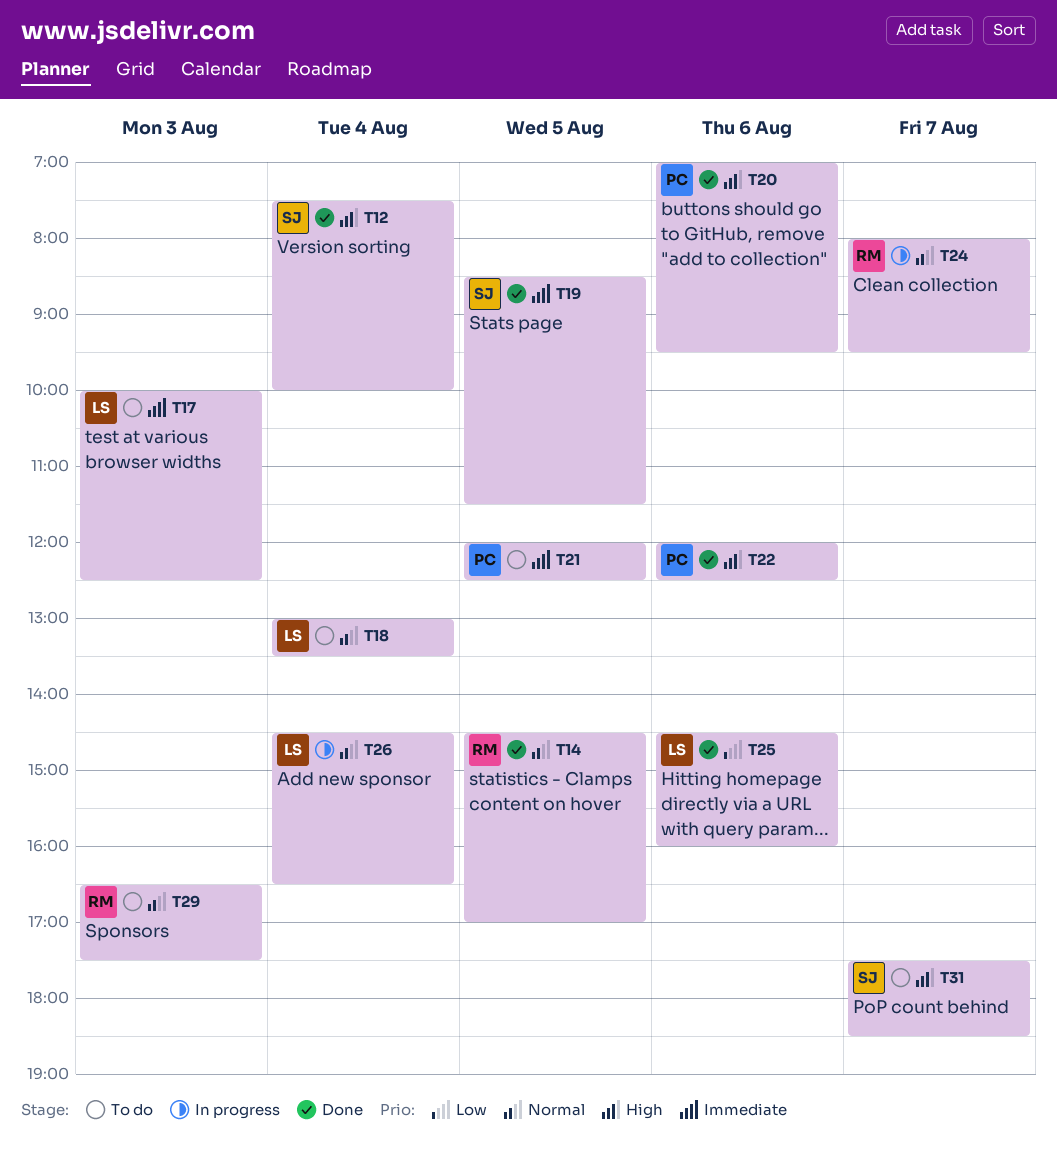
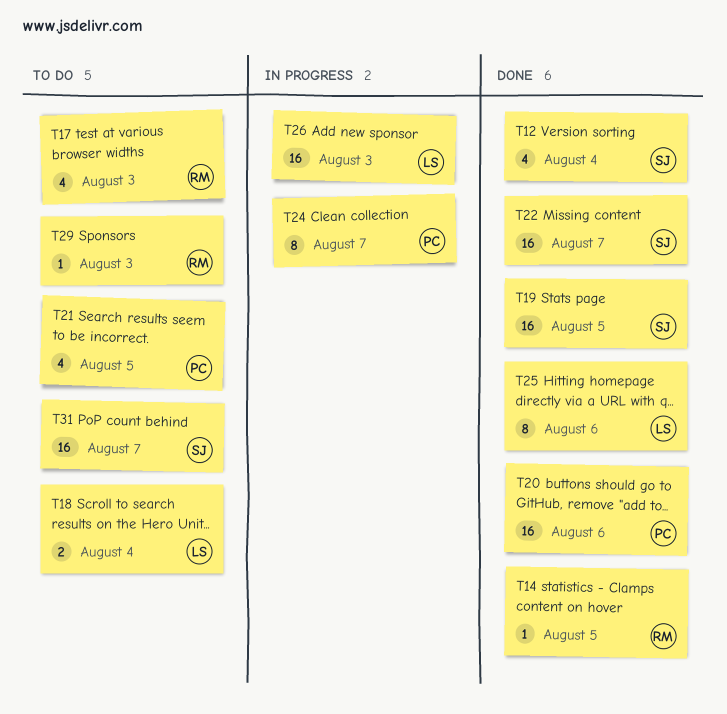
T17, owner: LS -> RM
T22, owner: PC -> SJ
T22, day: Aug 6 -> Aug 7
T24, owner: RM -> PC
T26, day: Aug 4 -> Aug 3

